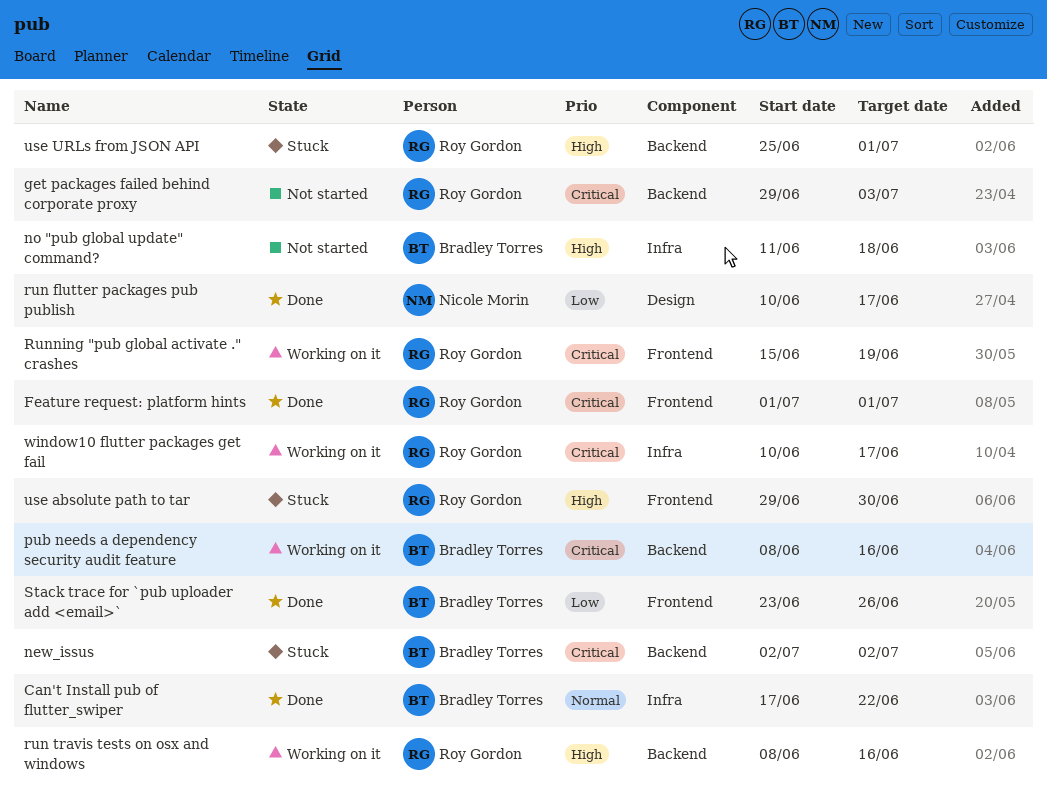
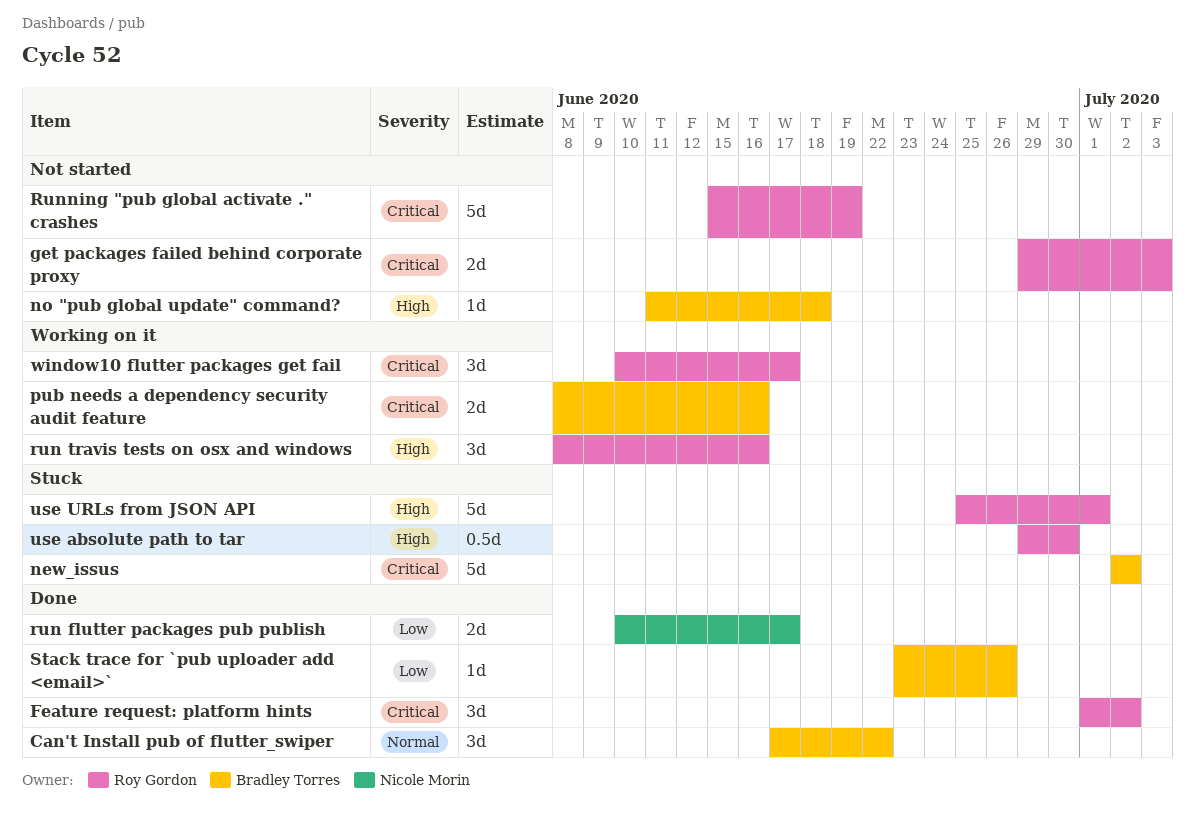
Feature request: platform hints, due: Jul 1 -> Jul 2
Running "pub global activate ." crashes, status: Working on it -> Not started

